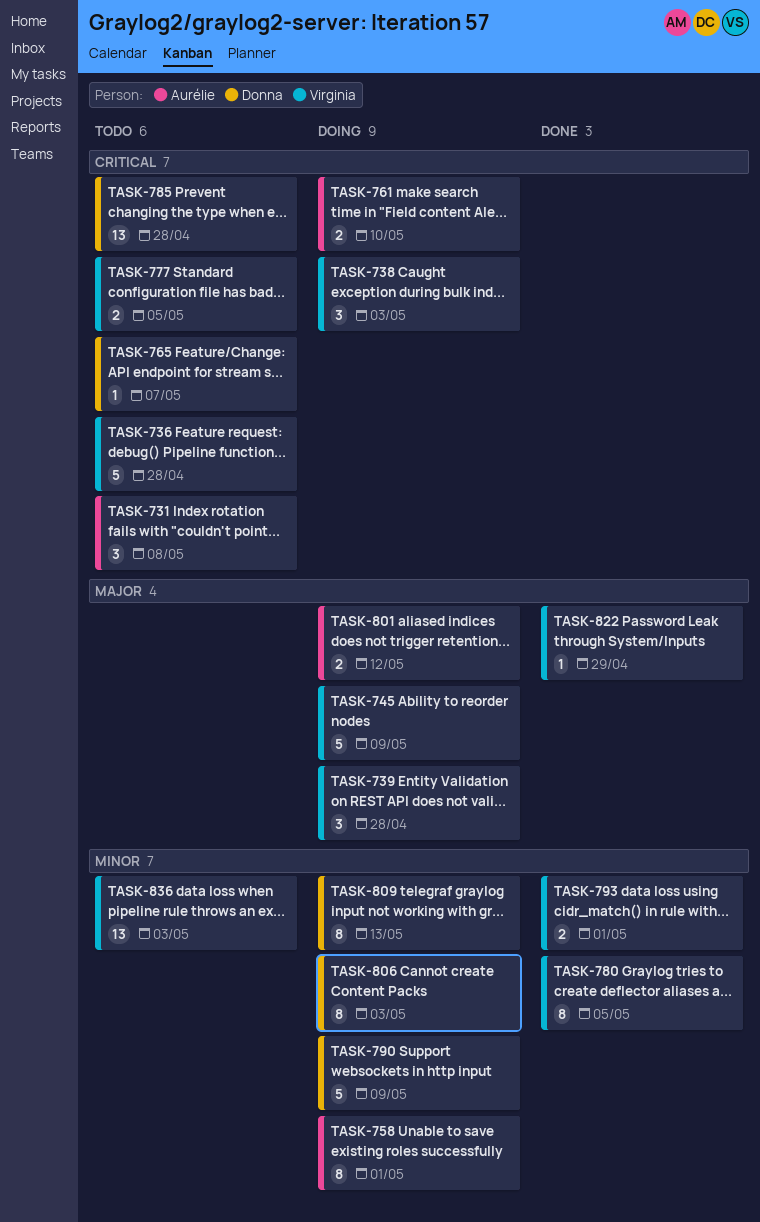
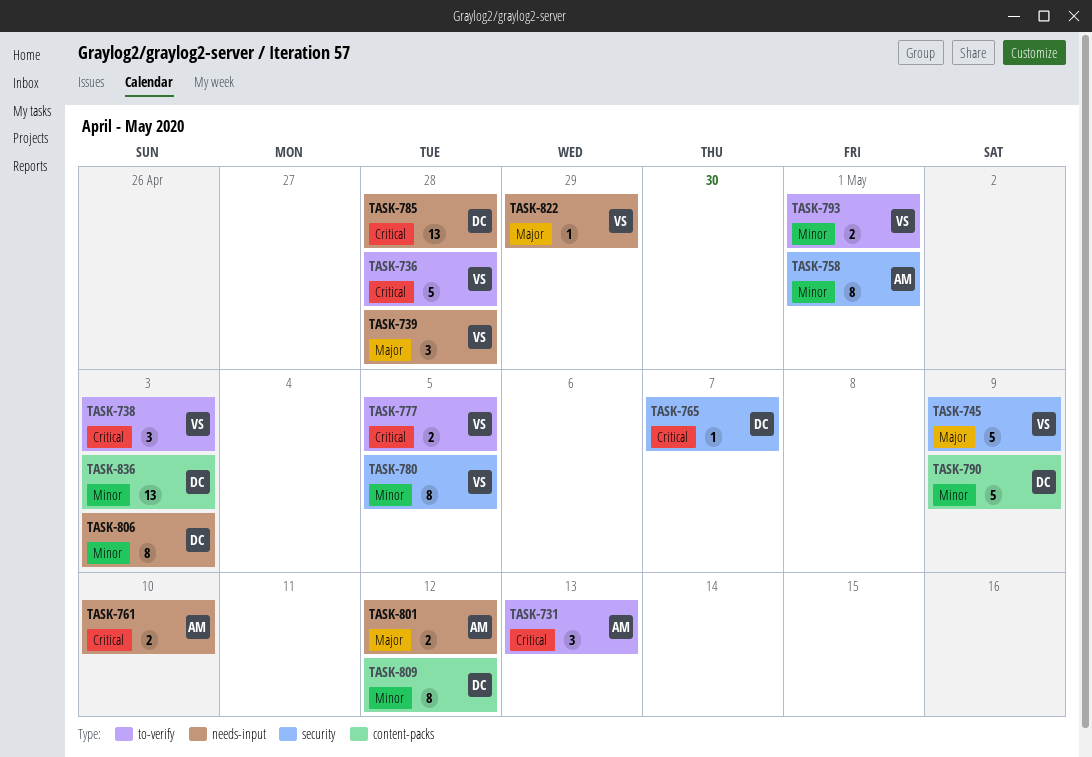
TASK-731, due: May 8 -> May 13
TASK-809, due: May 13 -> May 12
TASK-836, owner: Virginia -> Donna

